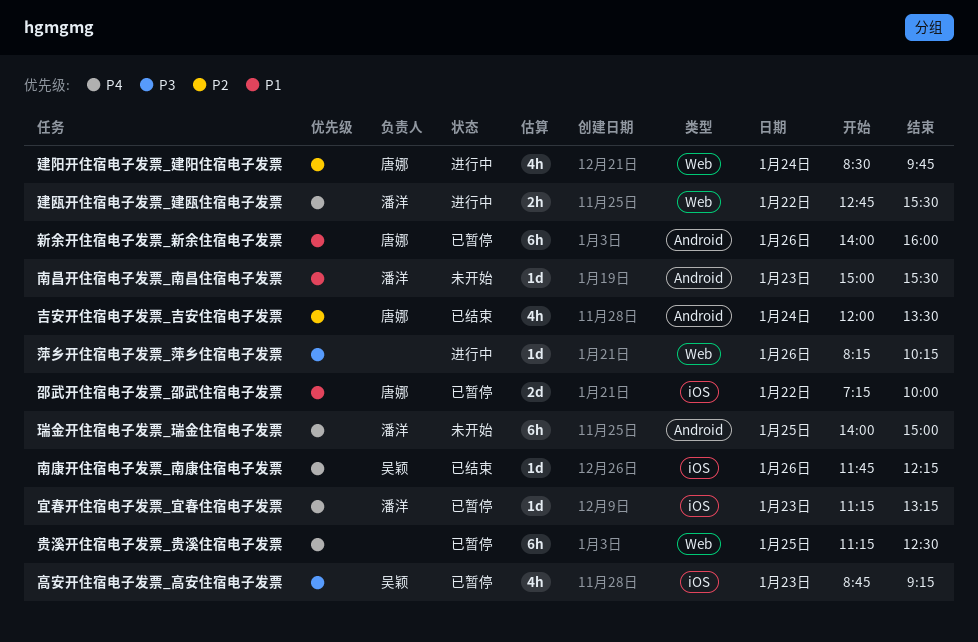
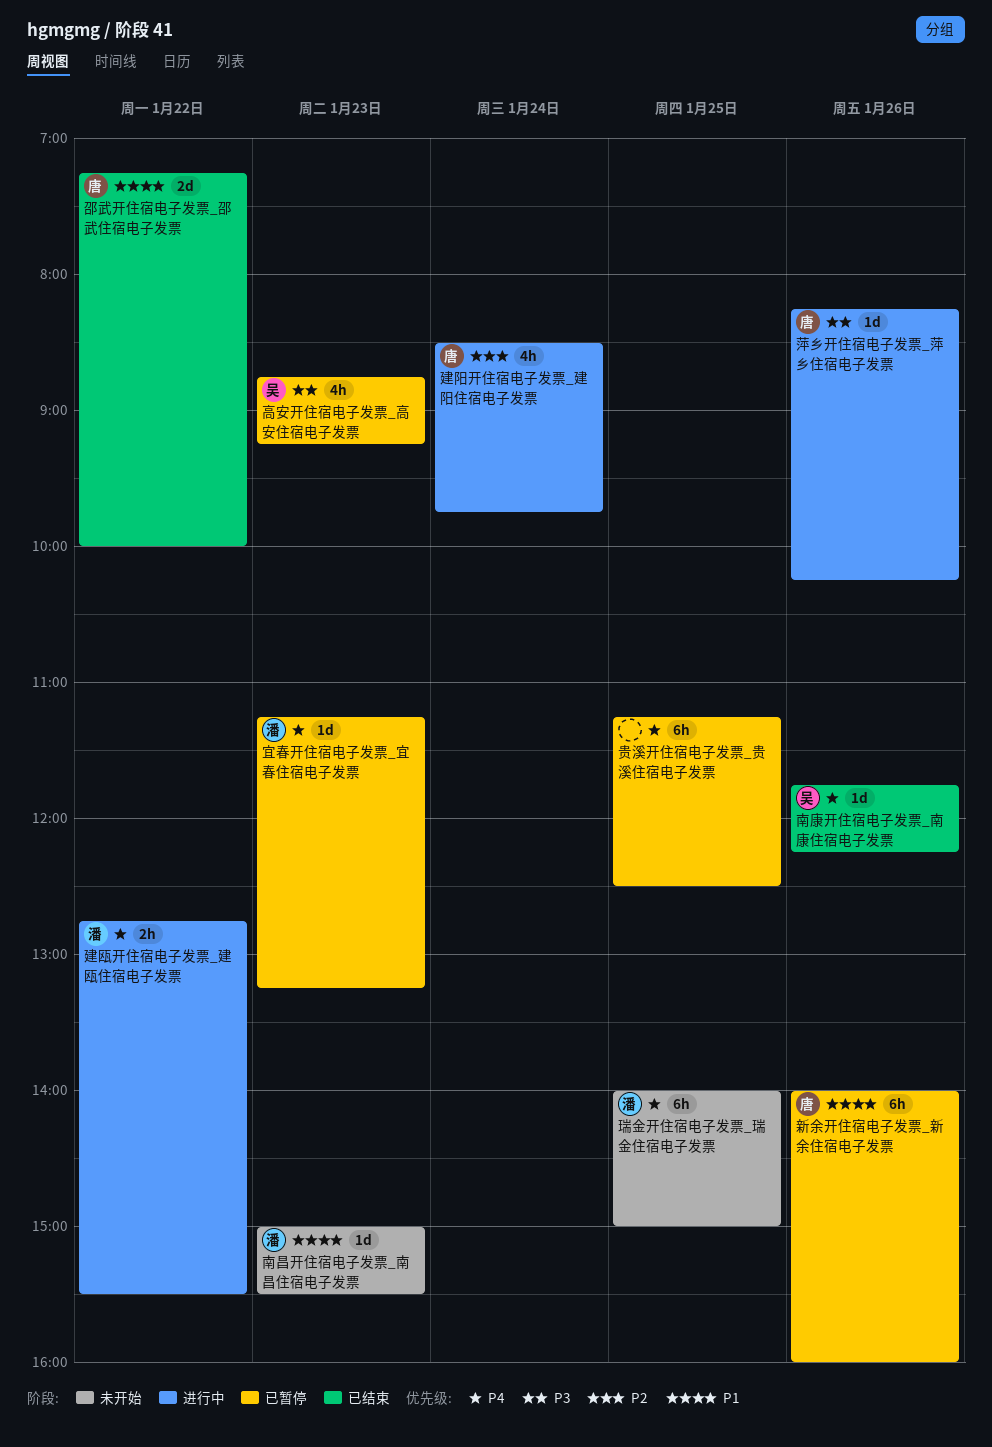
吉安开住宿电子发票_吉安住宿电子发票: present -> none
萍乡开住宿电子发票_萍乡住宿电子发票, owner: none -> 唐娜
邵武开住宿电子发票_邵武住宿电子发票, status: 已暂停 -> 已结束

